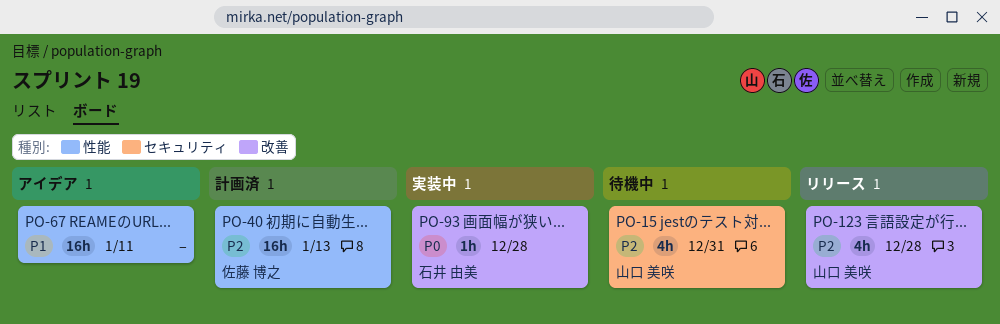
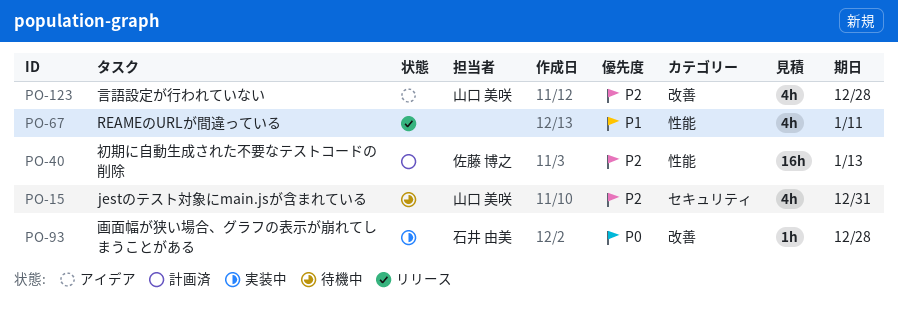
PO-67, status: アイデア -> リリース
PO-67, estimate: 16h -> 4h
PO-123, status: リリース -> アイデア

